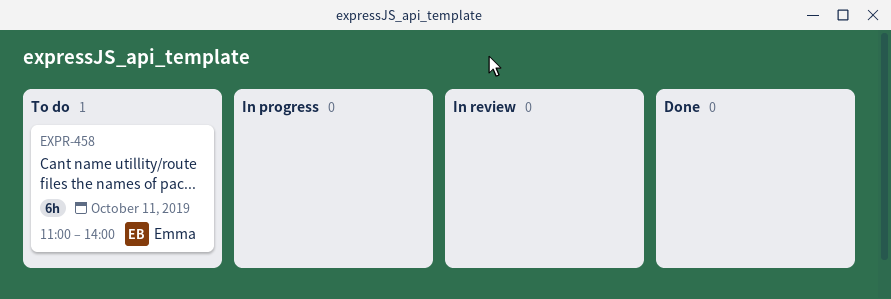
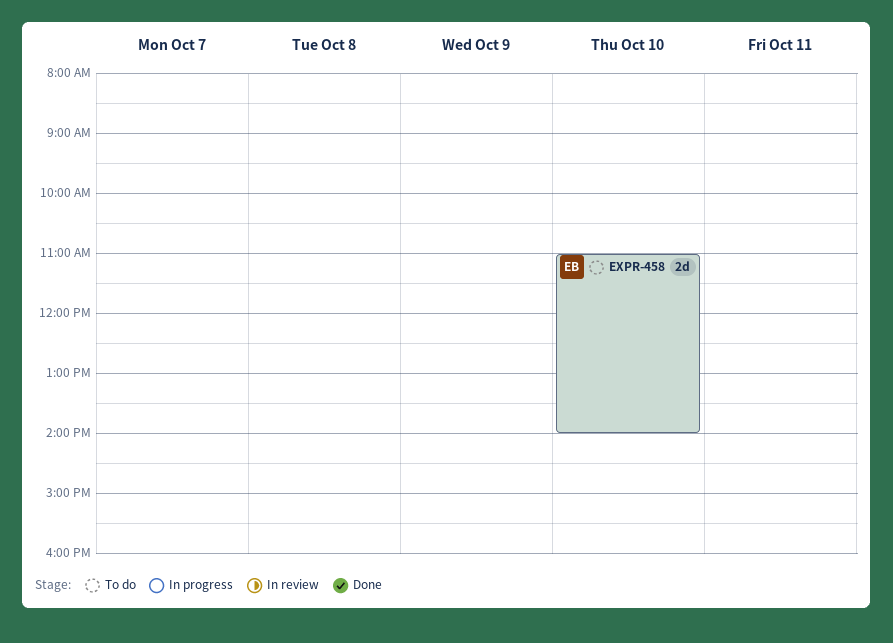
EXPR-458, estimate: 6h -> 2d
EXPR-458, day: Oct 11 -> Oct 10

